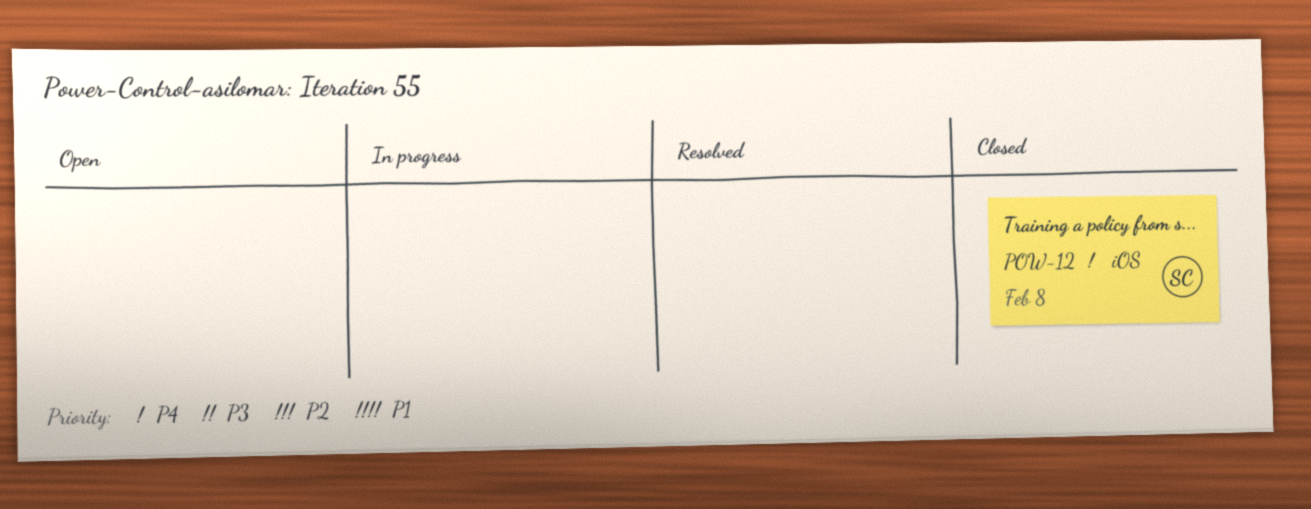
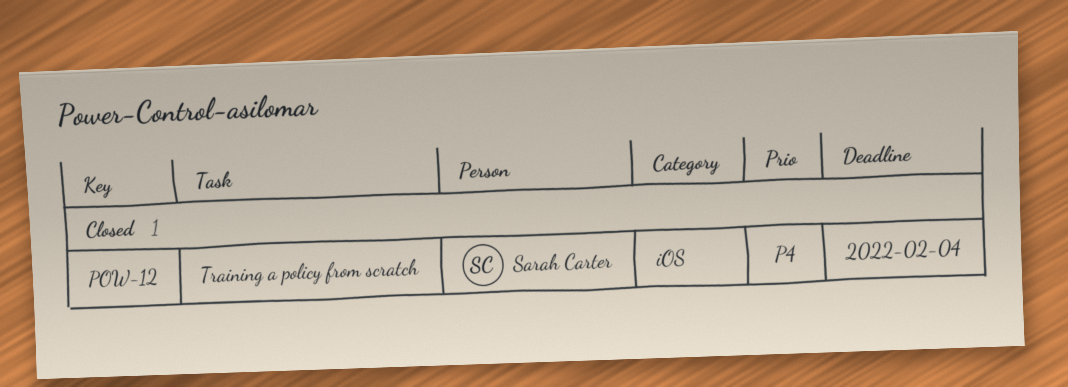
POW-12, due: Feb 8 -> Feb 4

